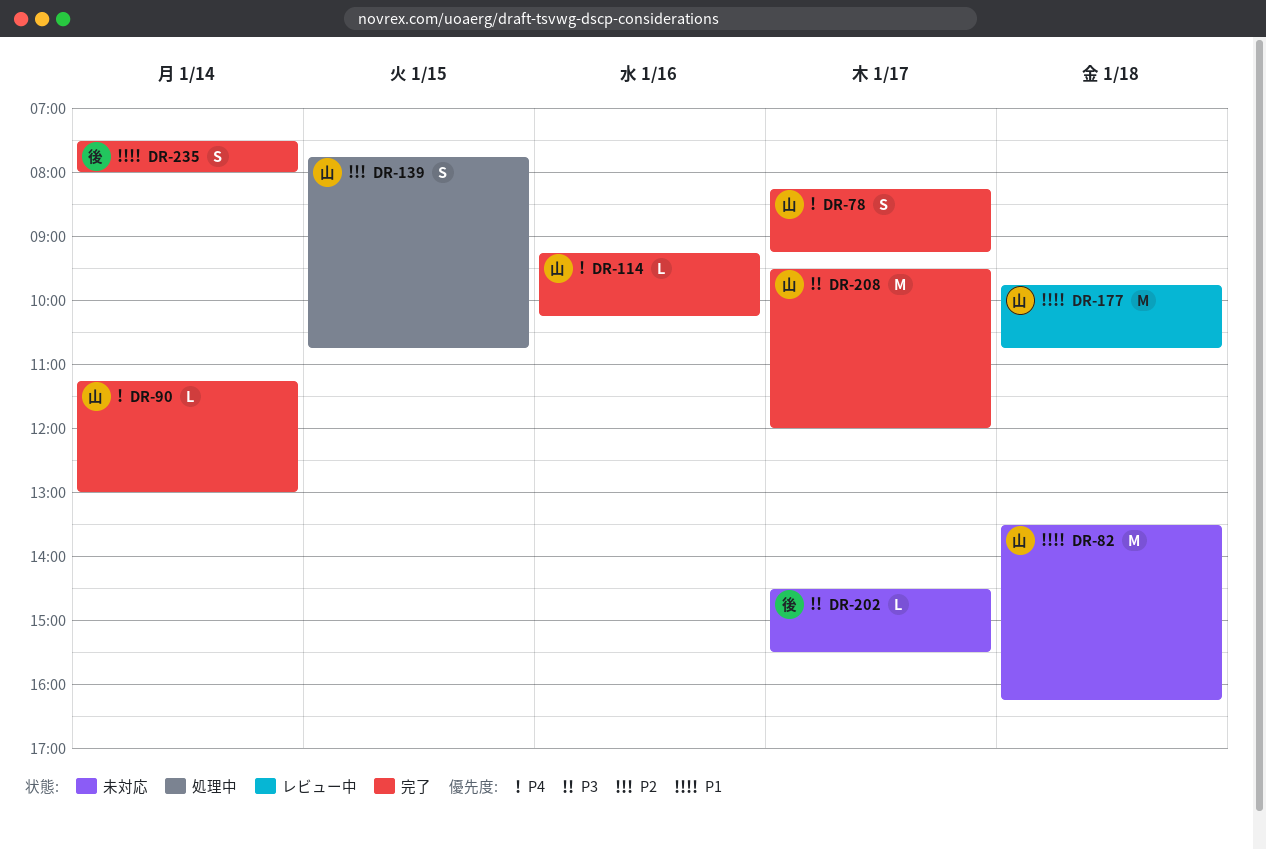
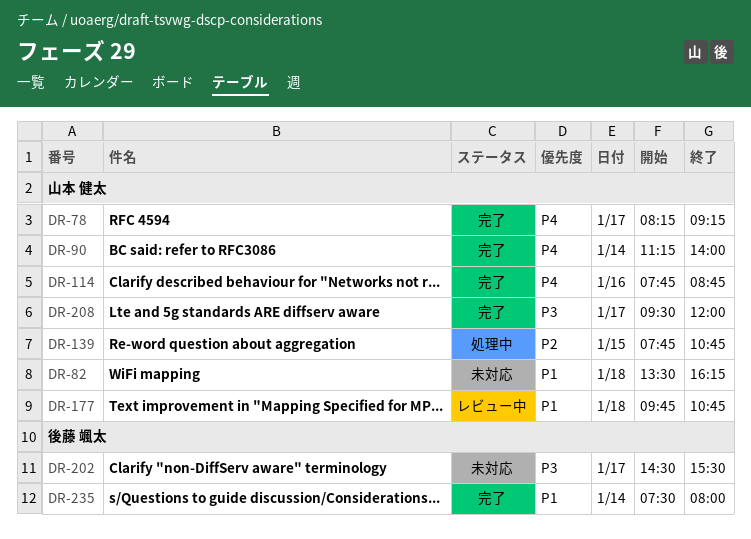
DR-90, ends: 13:00 -> 14:00
DR-114, begins: 09:15 -> 07:45
DR-114, ends: 10:15 -> 08:45

